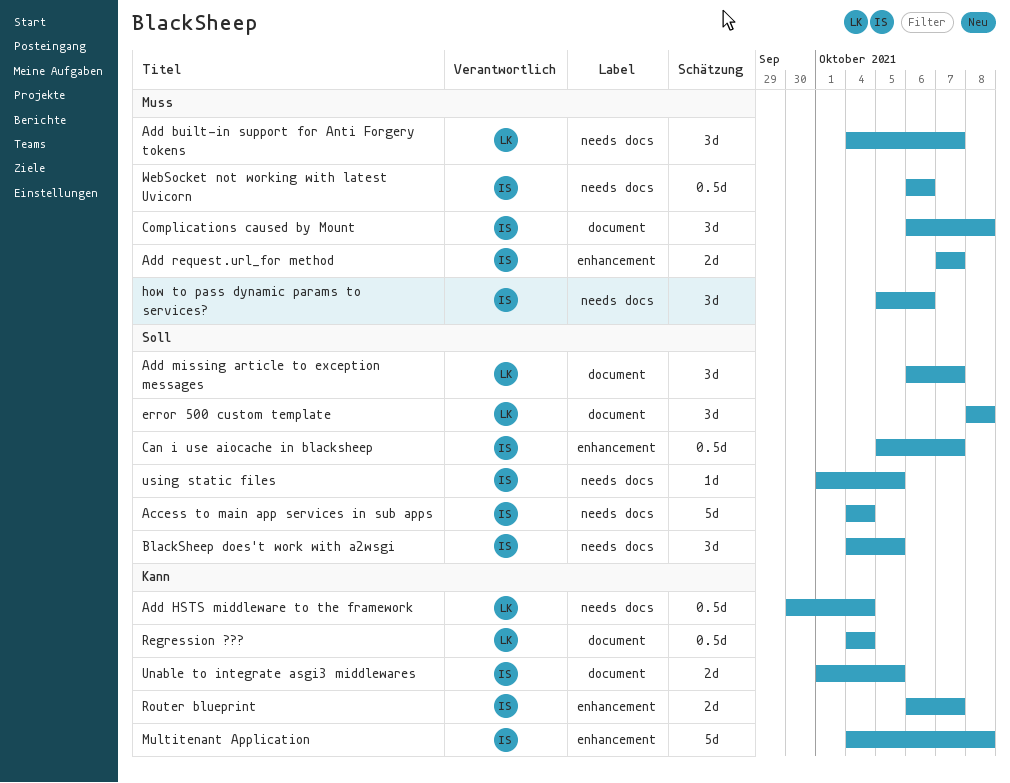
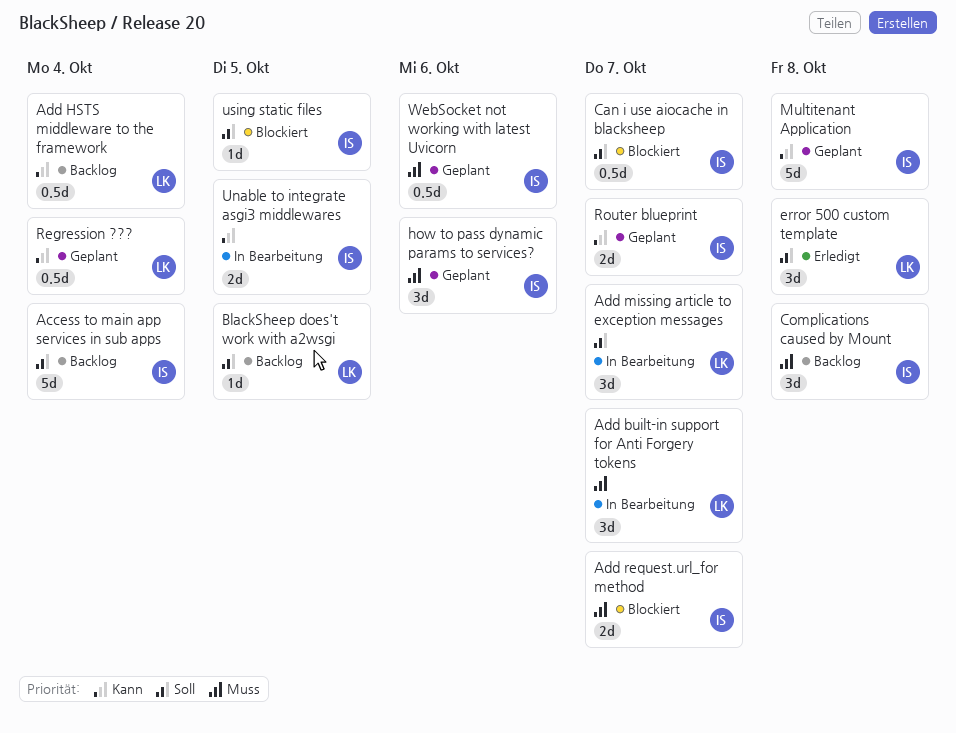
BlackSheep does't work with a2wsgi, owner: IS -> LK
BlackSheep does't work with a2wsgi, estimate: 3d -> 1d

